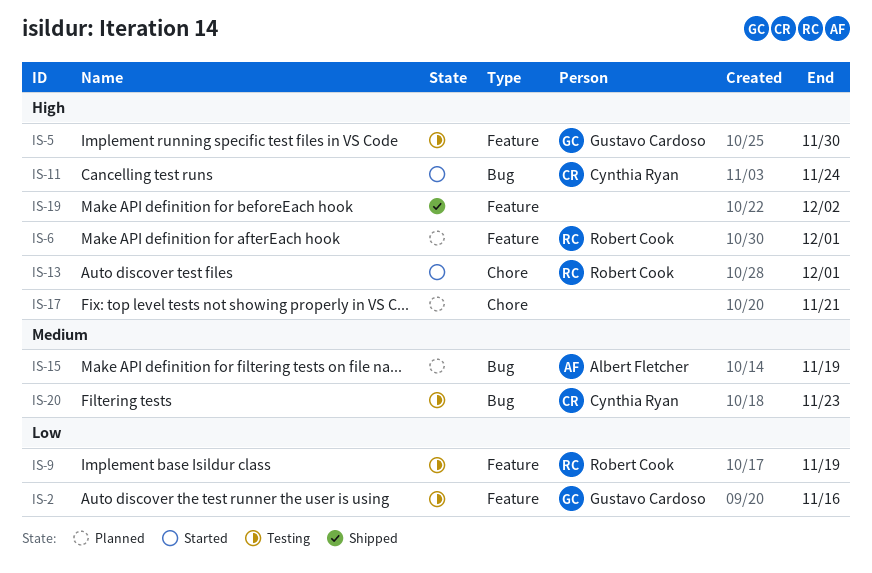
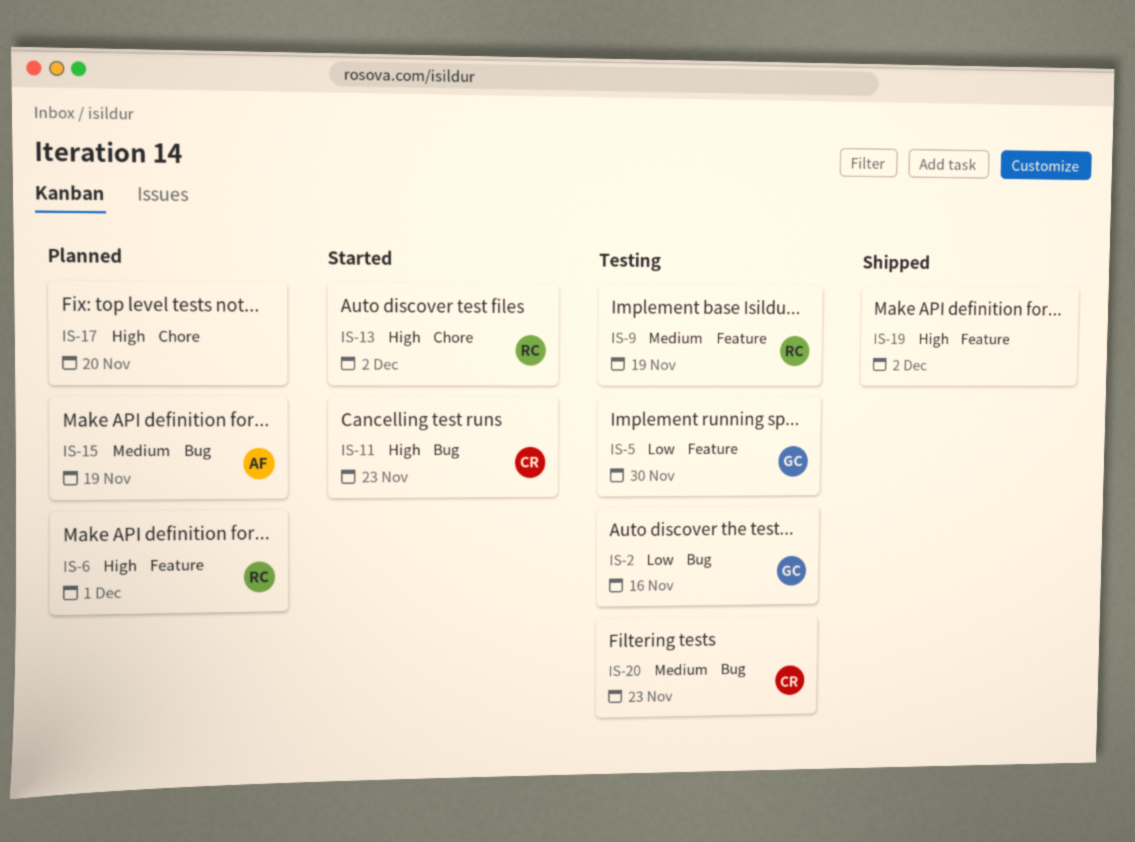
IS-2, label: Feature -> Bug
IS-5, priority: High -> Low
IS-9, priority: Low -> Medium
IS-11, due: Nov 24 -> Nov 23
IS-13, due: Dec 1 -> Dec 2
IS-17, due: Nov 21 -> Nov 20

